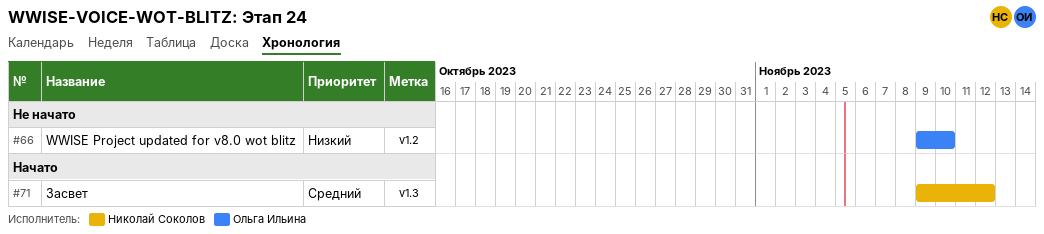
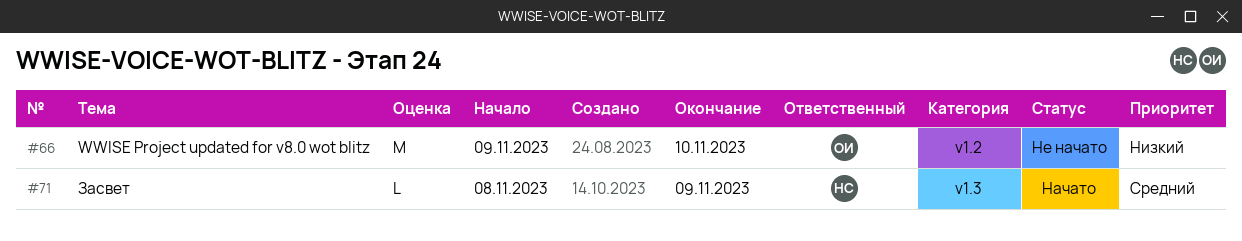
#71, start: Nov 9 -> Nov 8
#71, due: Nov 12 -> Nov 9

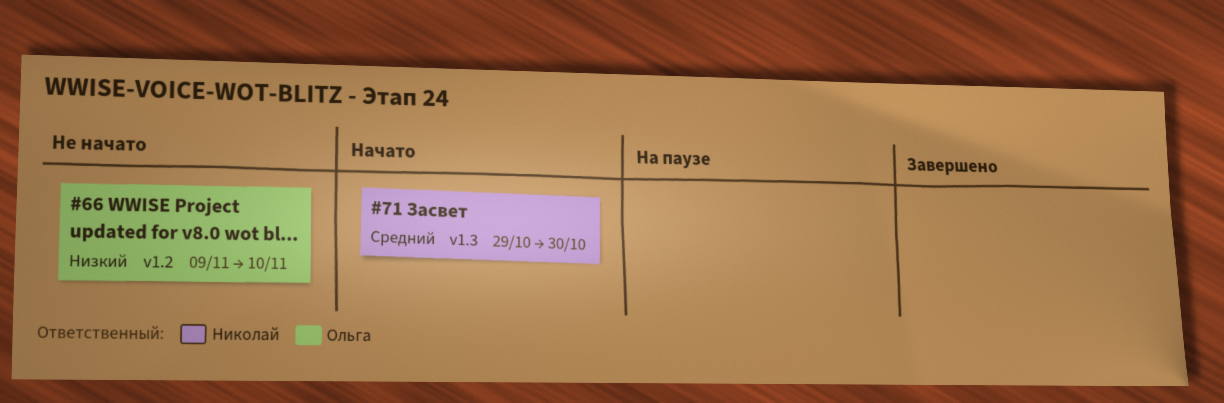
#71, start: Nov 8 -> Oct 29
#71, due: Nov 9 -> Oct 30

